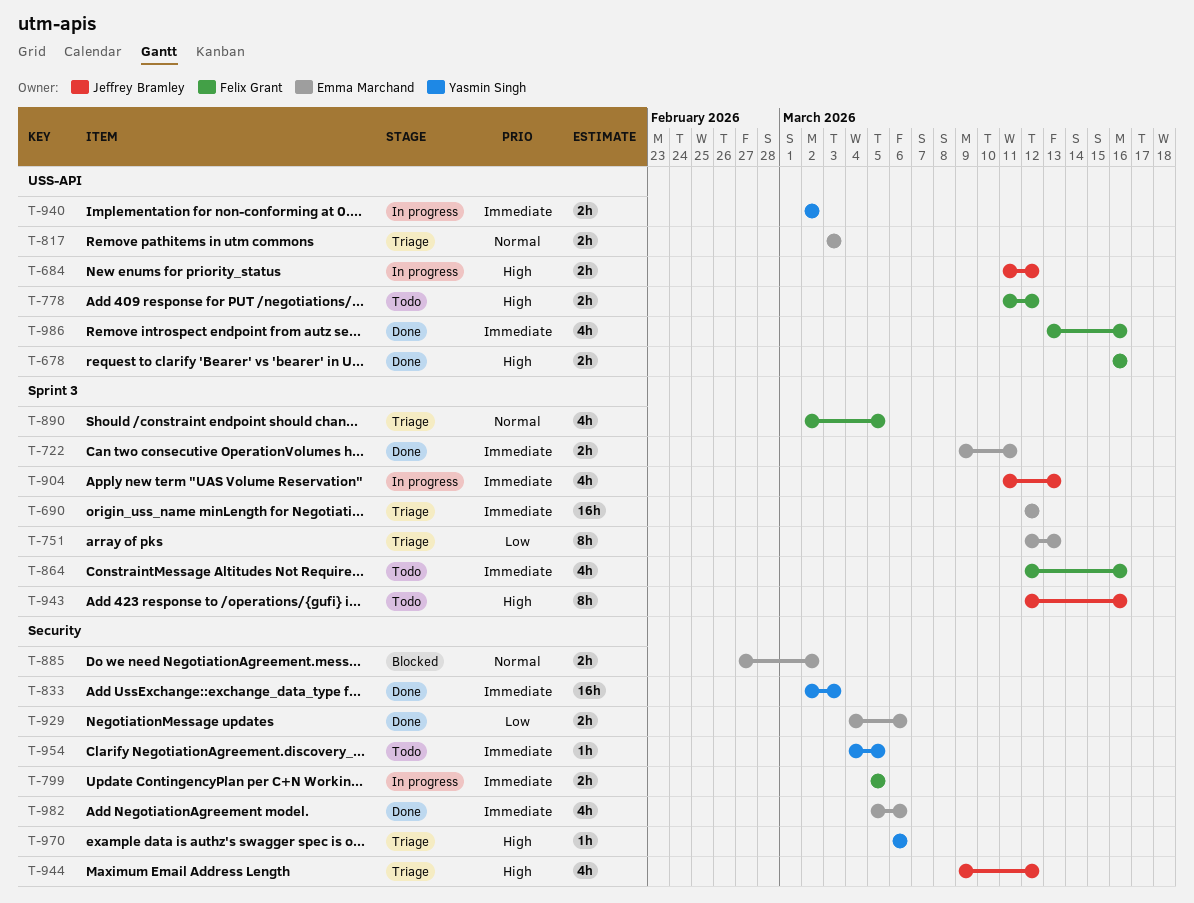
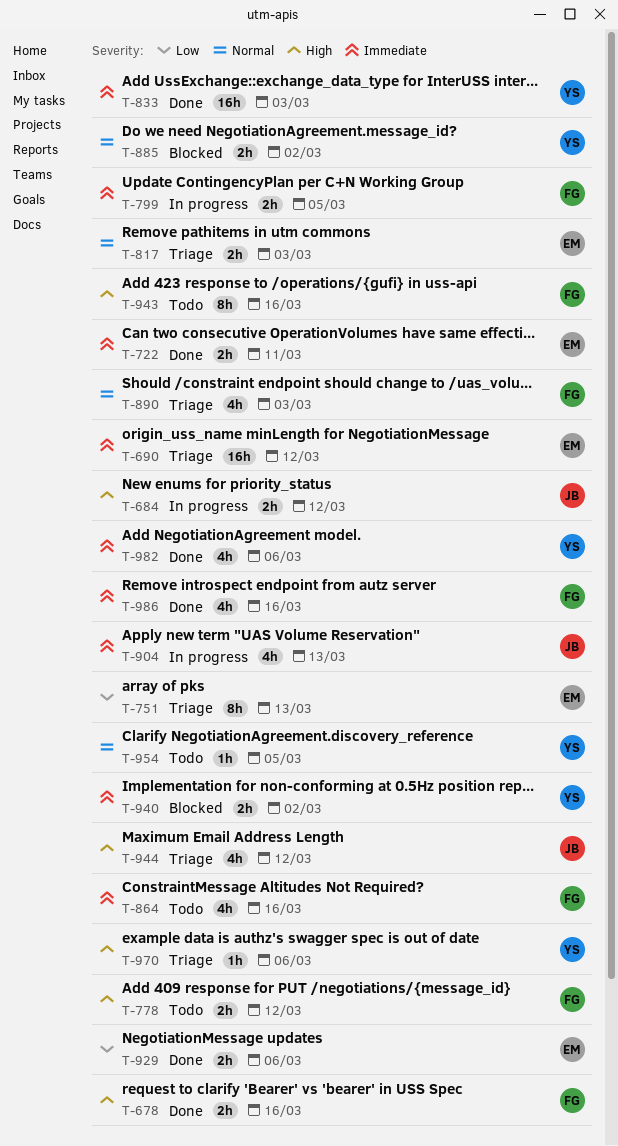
T-885, owner: Emma Marchand -> Yasmin Singh
T-890, due: Mar 5 -> Mar 3
T-940, status: In progress -> Blocked
T-943, owner: Jeffrey Bramley -> Felix Grant
T-954, priority: Immediate -> Normal
T-982, owner: Emma Marchand -> Yasmin Singh

